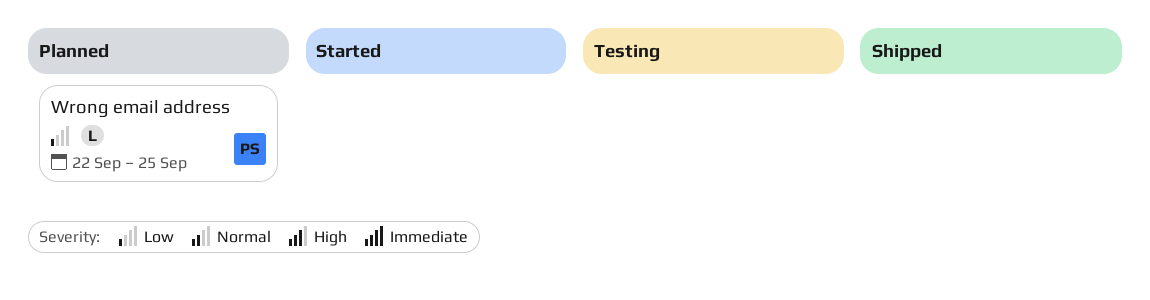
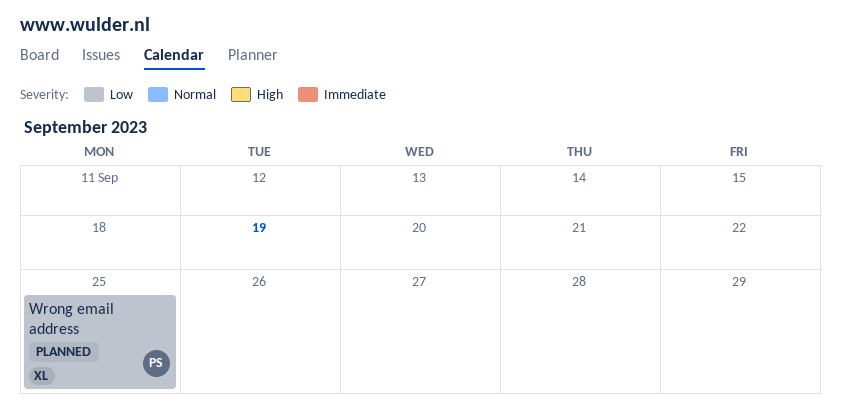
Wrong email address, estimate: L -> XL

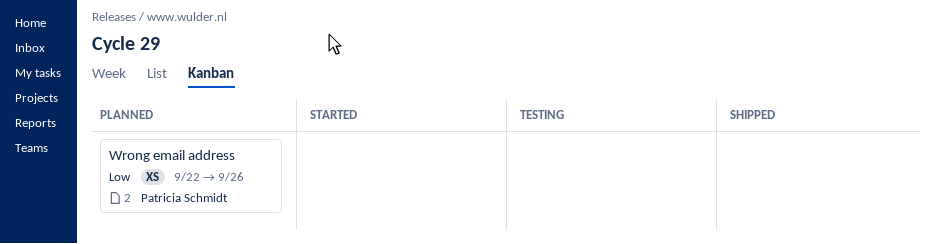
Wrong email address, estimate: XL -> XS
Wrong email address, due: Sep 25 -> Sep 26

